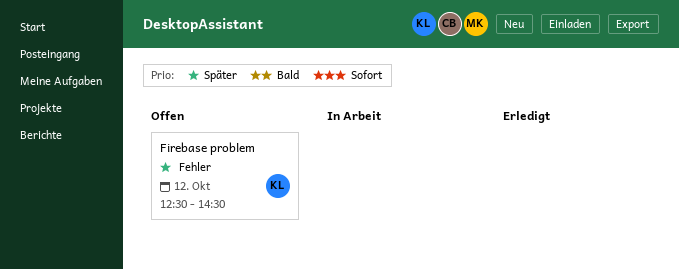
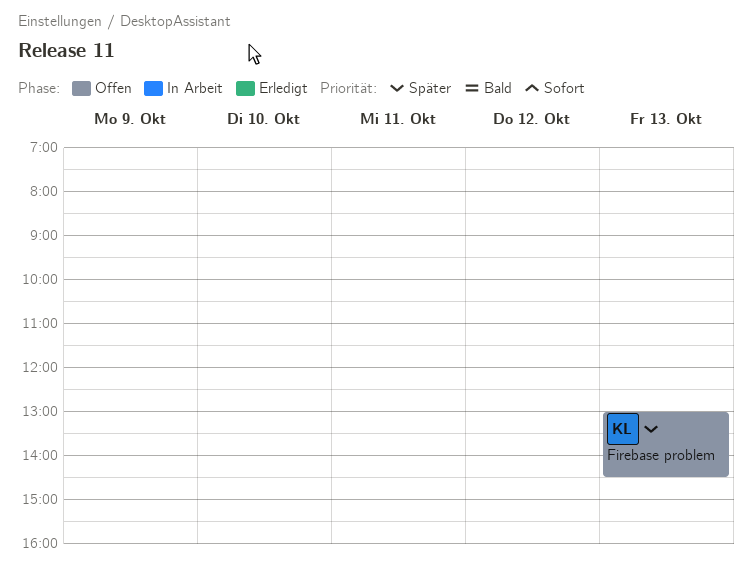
Firebase problem, day: Oct 12 -> Oct 13
Firebase problem, begins: 12:30 -> 13:00

